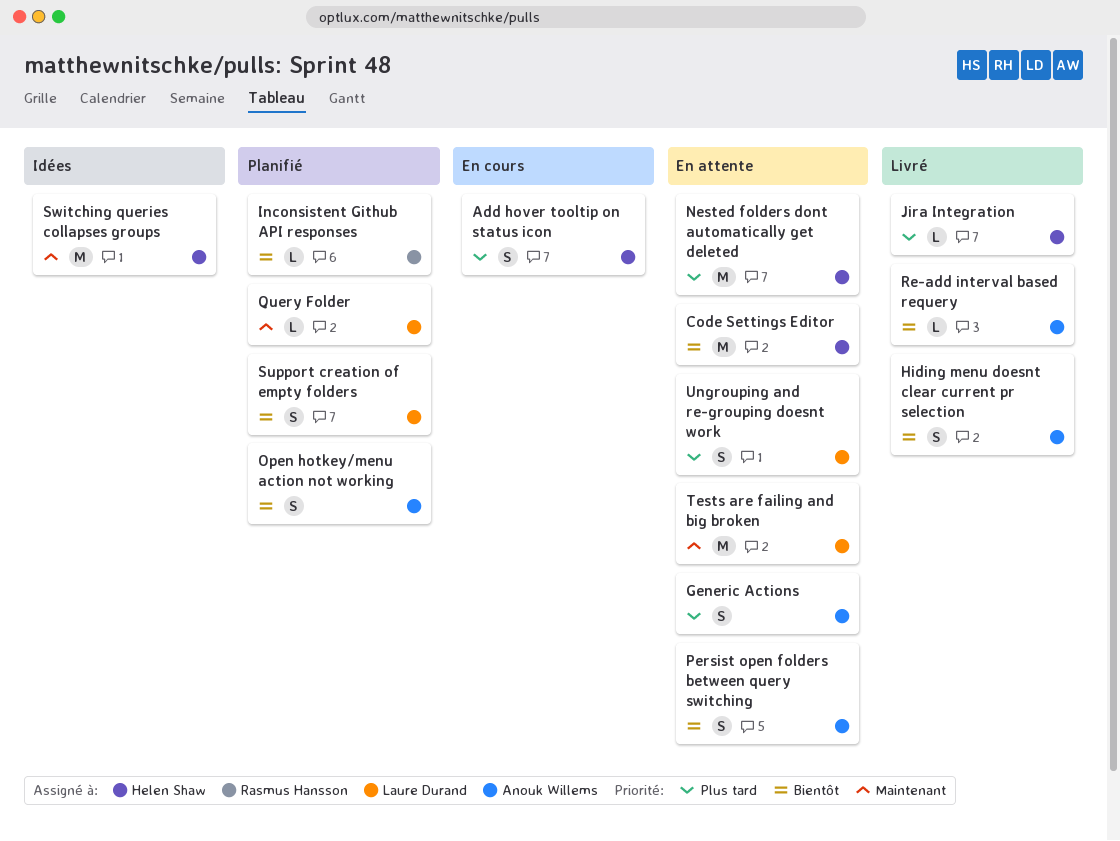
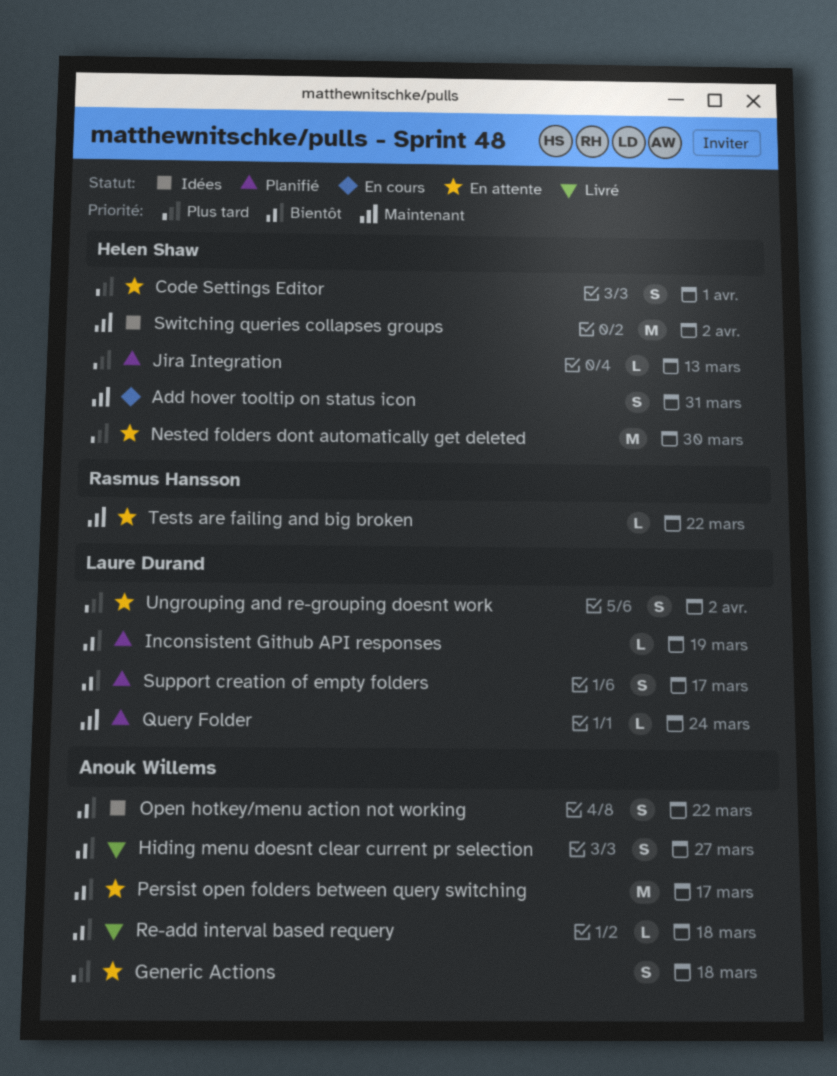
Add hover tooltip on status icon, priority: Plus tard -> Maintenant
Code Settings Editor, priority: Bientôt -> Plus tard
Code Settings Editor, estimate: M -> S
Inconsistent Github API responses, owner: Rasmus Hansson -> Laure Durand
Jira Integration, status: Livré -> Planifié
Open hotkey/menu action not working, status: Planifié -> Idées
Persist open folders between query switching, estimate: S -> M
Tests are failing and big broken, owner: Laure Durand -> Rasmus Hansson
Tests are failing and big broken, estimate: M -> L

